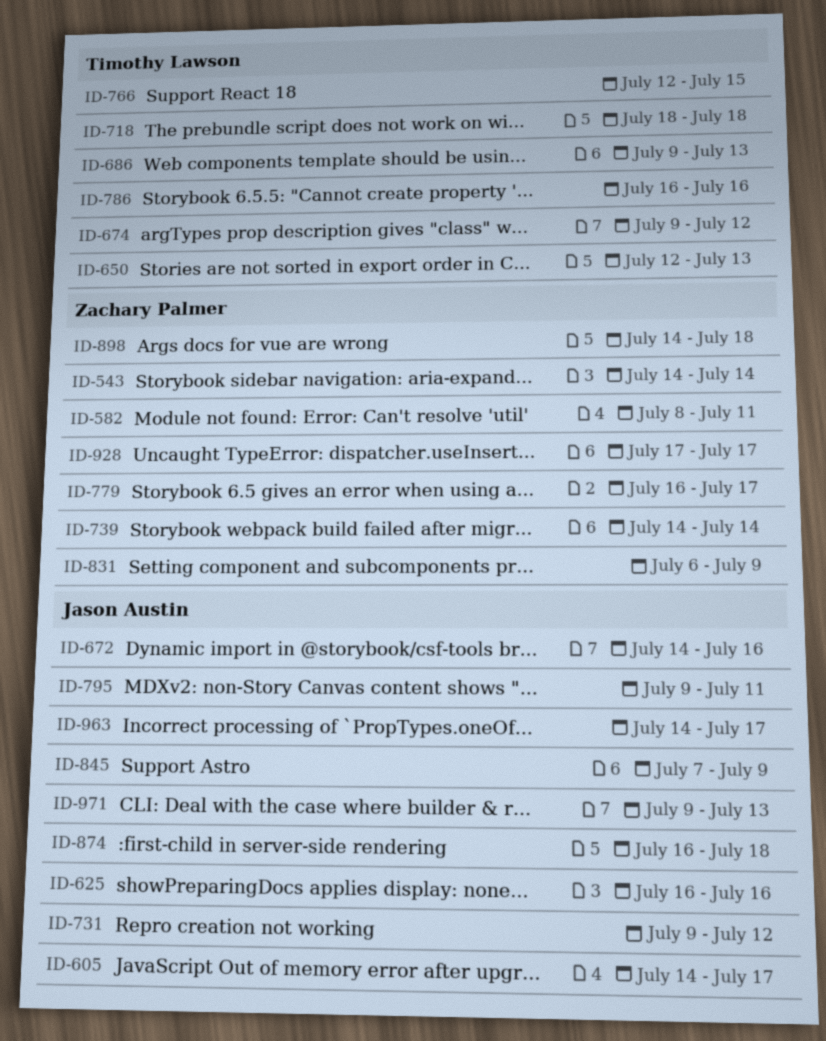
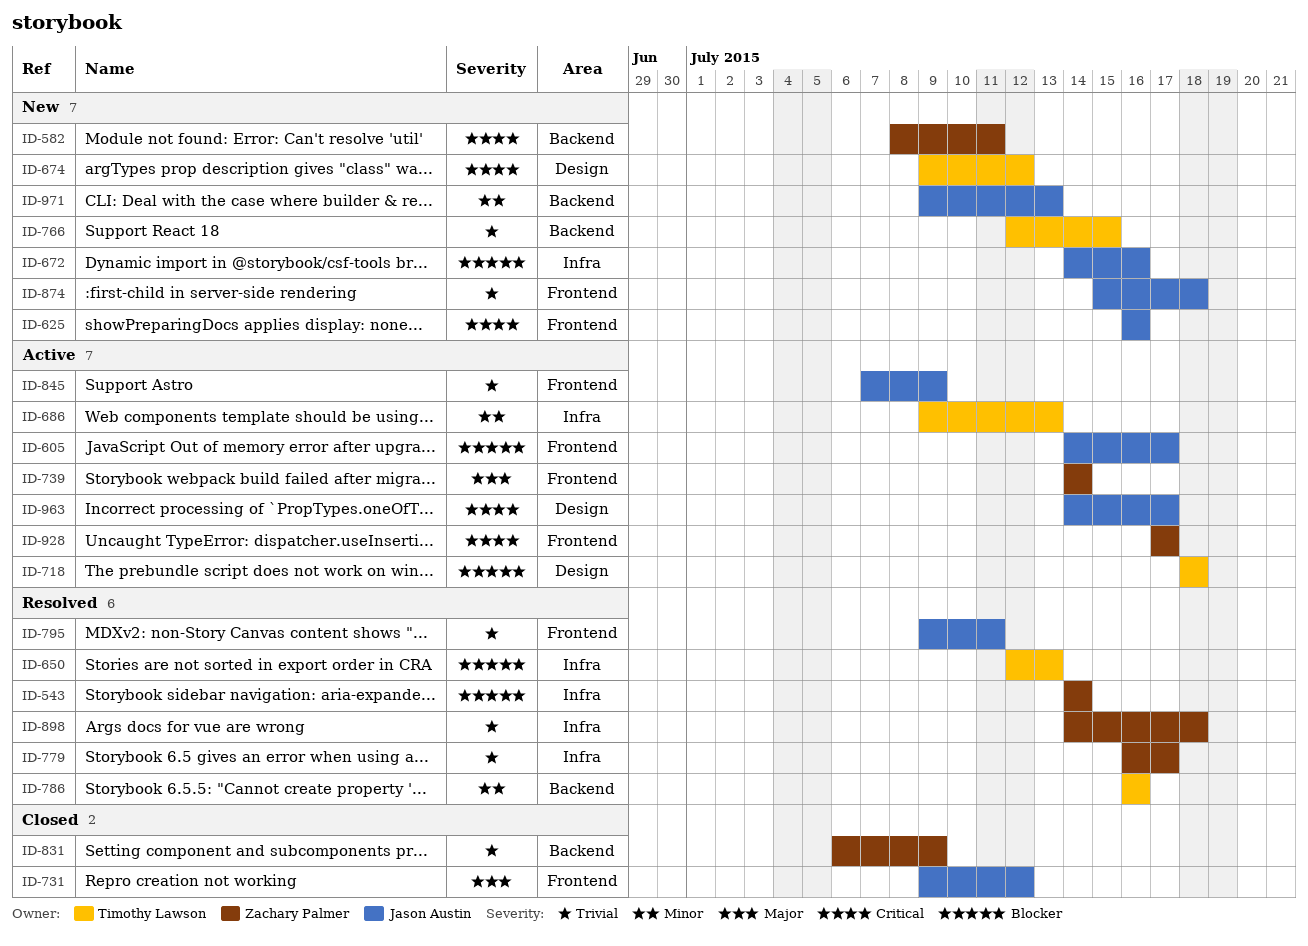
ID-874, start: Jul 16 -> Jul 15

